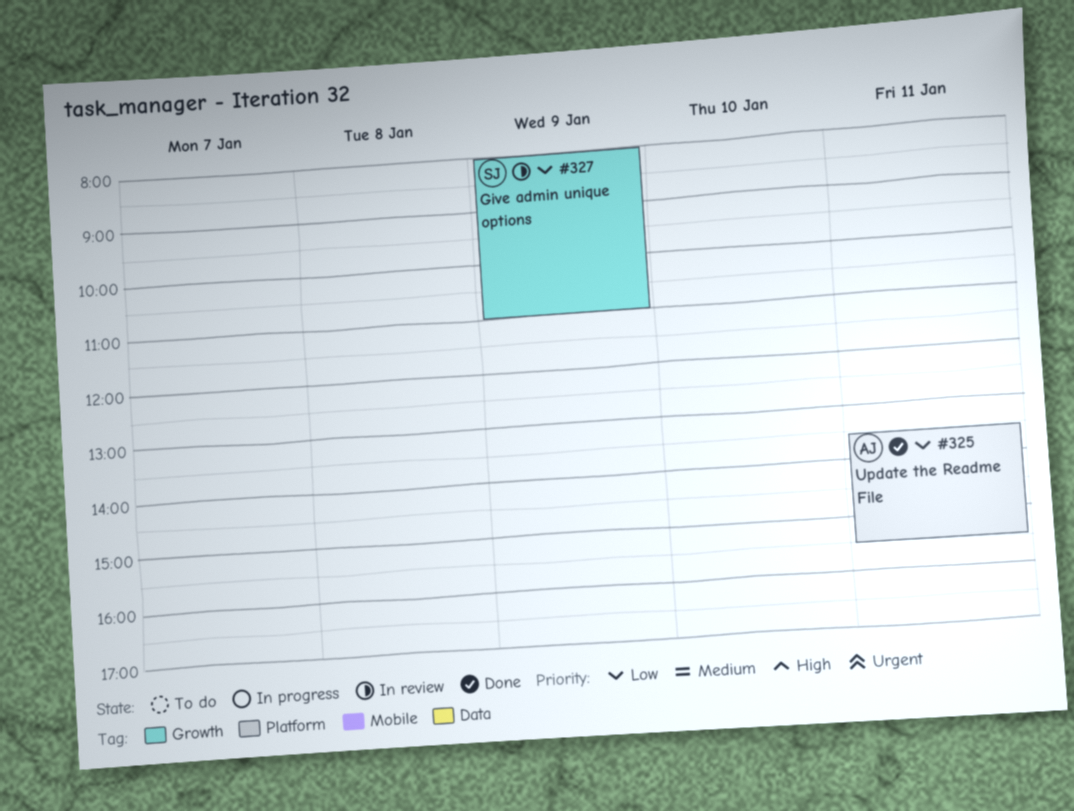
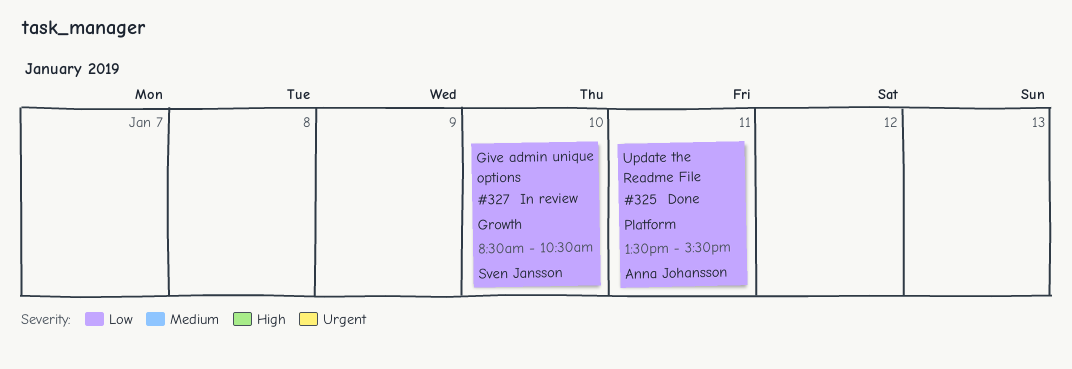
#327, day: Jan 9 -> Jan 10
#327, begins: 08:00 -> 08:30
#327, ends: 11:00 -> 10:30

